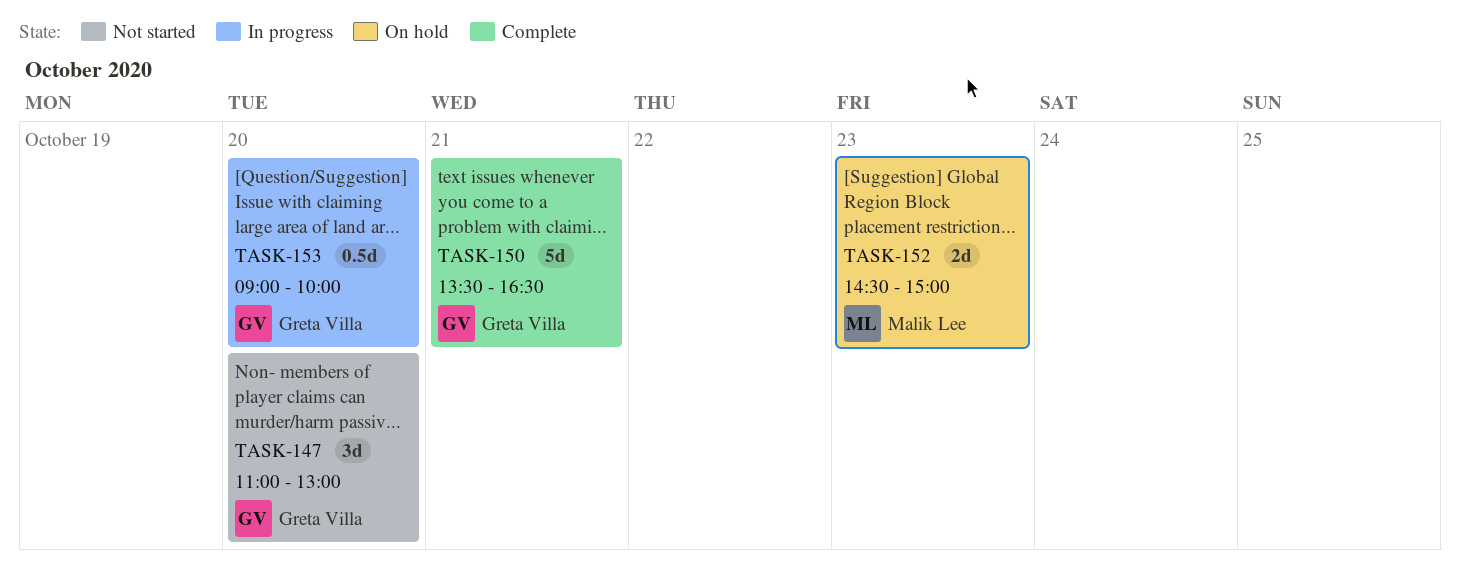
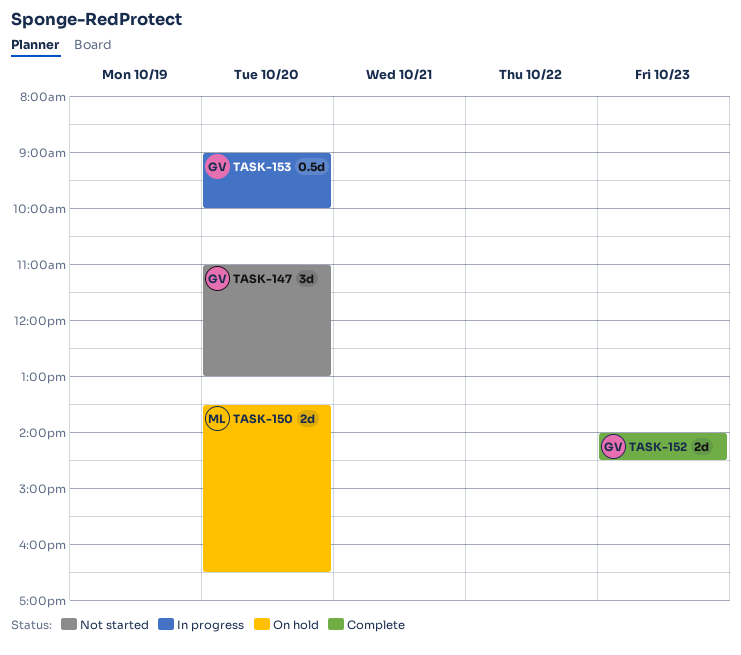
TASK-150, status: Complete -> On hold
TASK-150, owner: Greta Villa -> Malik Lee
TASK-150, estimate: 5d -> 2d
TASK-150, day: Oct 21 -> Oct 20
TASK-152, status: On hold -> Complete
TASK-152, owner: Malik Lee -> Greta Villa
TASK-152, begins: 14:30 -> 14:00
TASK-152, ends: 15:00 -> 14:30

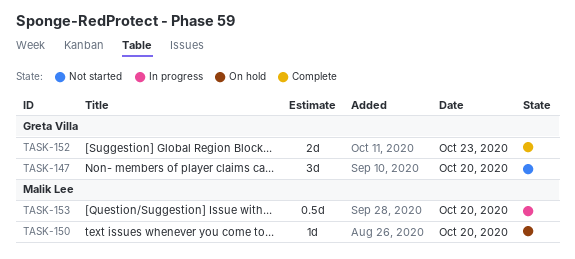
TASK-150, estimate: 2d -> 1d
TASK-153, owner: Greta Villa -> Malik Lee

